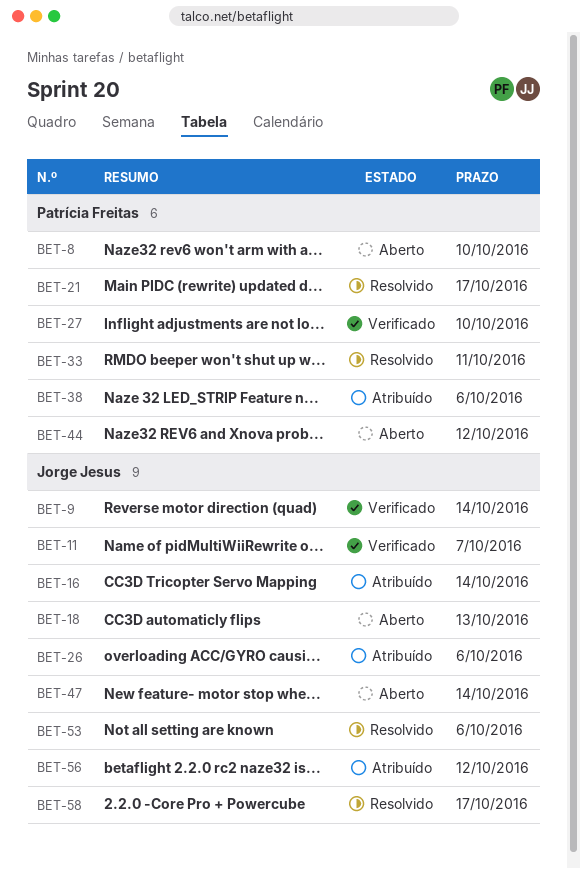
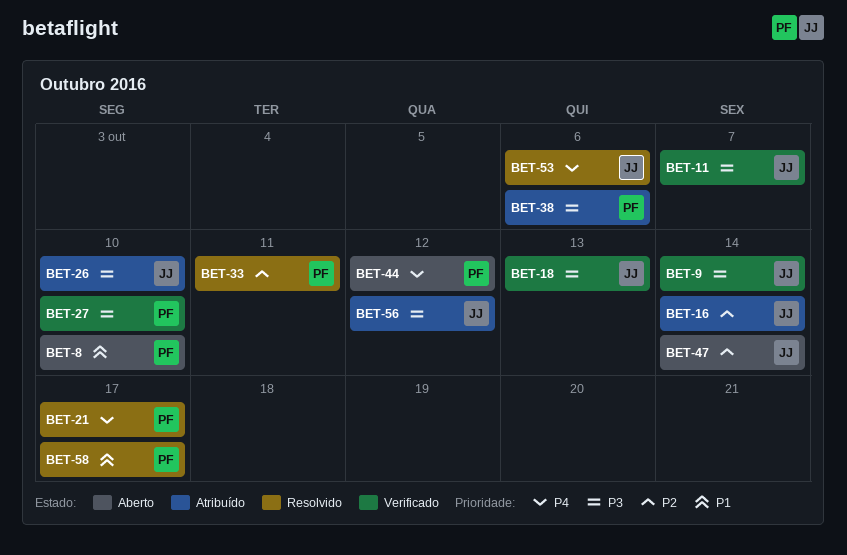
BET-18, status: Aberto -> Verificado
BET-26, due: Oct 6 -> Oct 10
BET-58, owner: Jorge Jesus -> Patrícia Freitas

